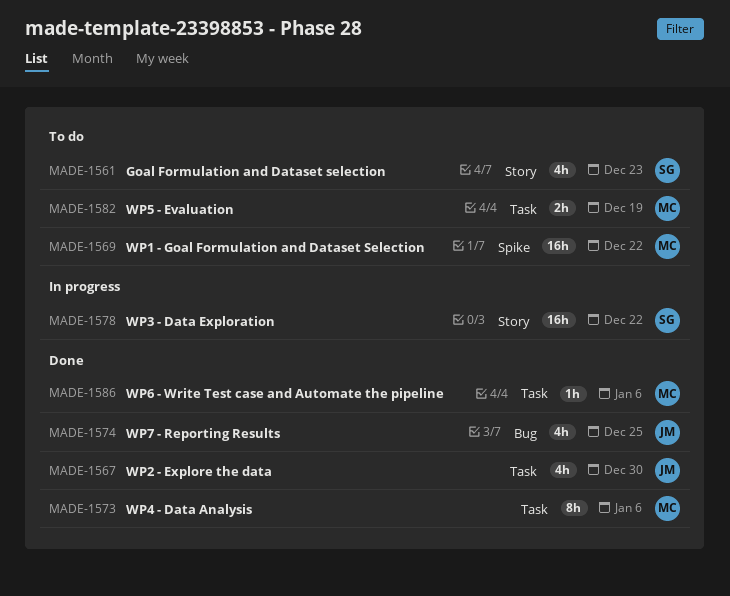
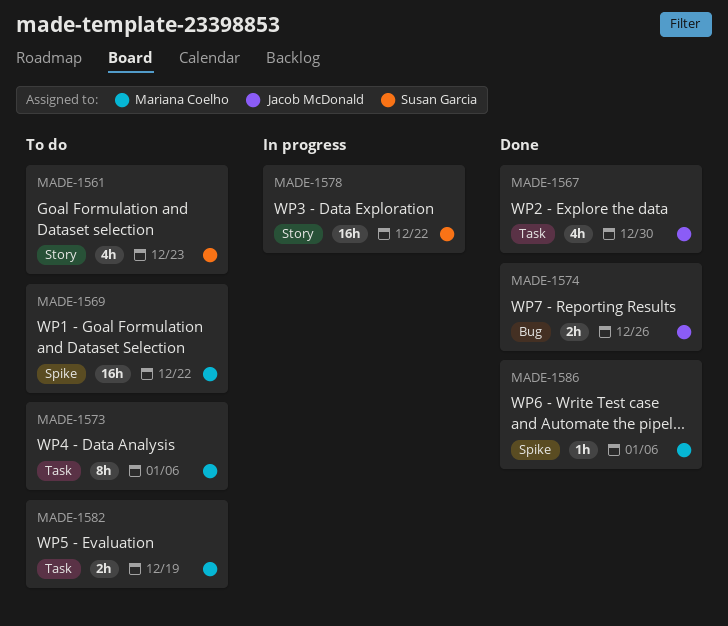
MADE-1573, status: Done -> To do
MADE-1574, estimate: 4h -> 2h
MADE-1574, due: Dec 25 -> Dec 26
MADE-1586, label: Task -> Spike

